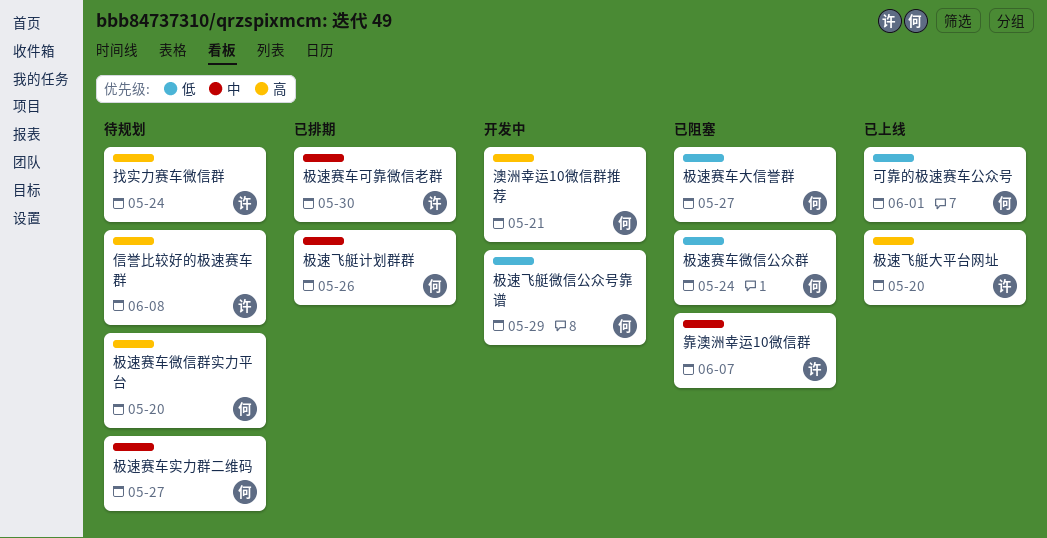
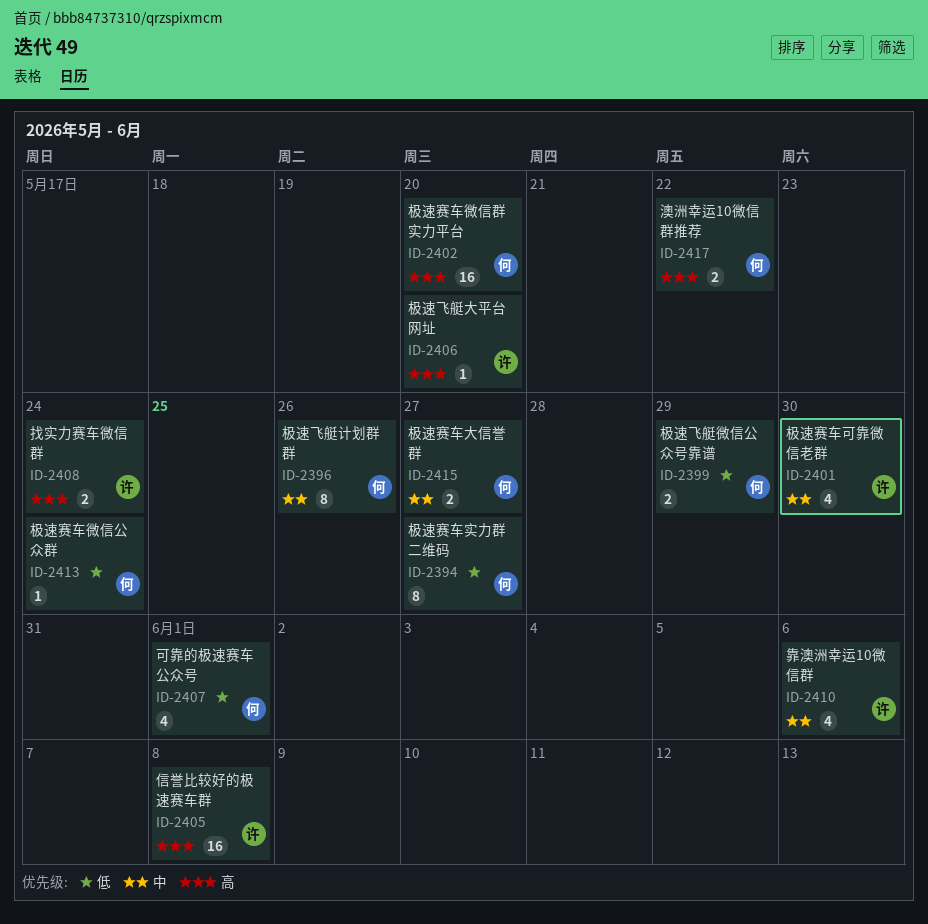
极速赛车大信誉群, priority: 低 -> 中
极速赛车实力群二维码, priority: 中 -> 低
澳洲幸运10微信群推荐, due: May 21 -> May 22
靠澳洲幸运10微信群, due: Jun 7 -> Jun 6

